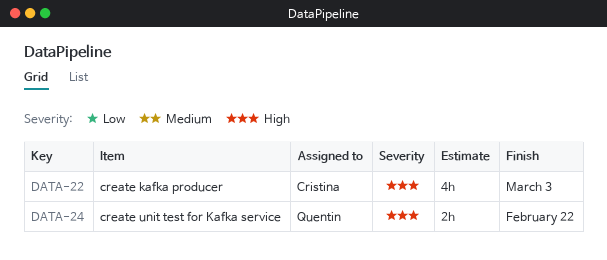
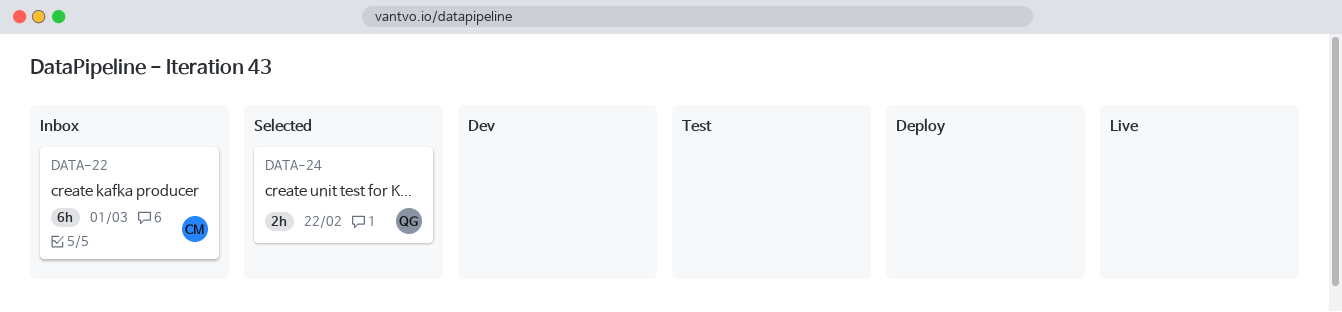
DATA-22, estimate: 4h -> 6h
DATA-22, due: Mar 3 -> Mar 1

